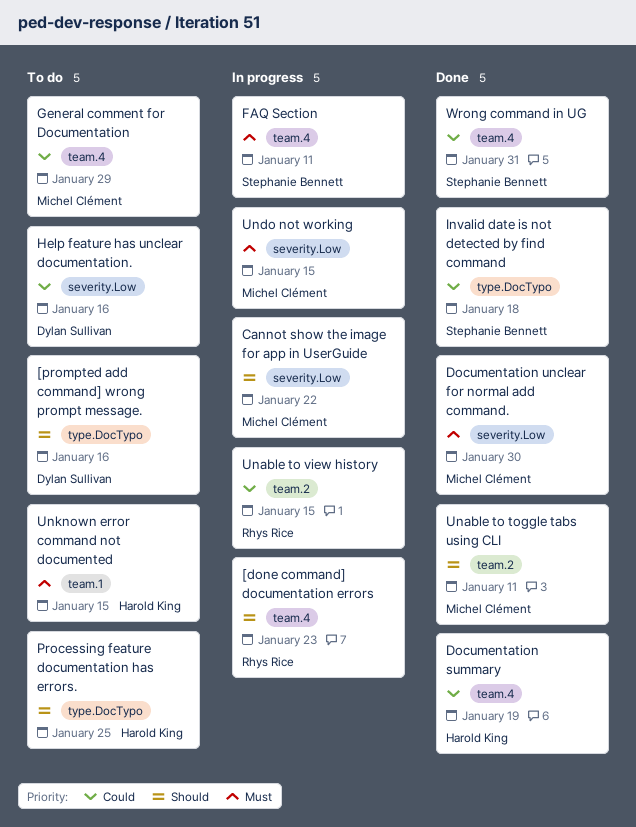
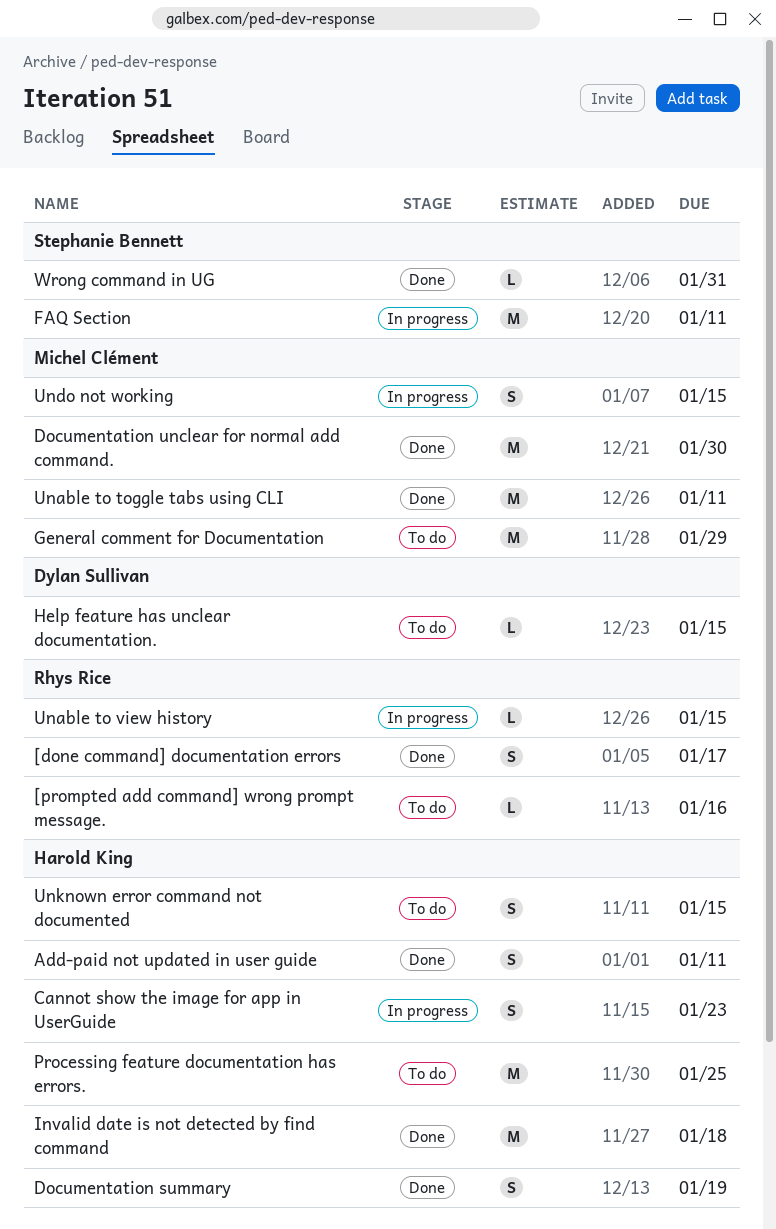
[done command] documentation errors, status: In progress -> Done
[done command] documentation errors, due: Jan 23 -> Jan 17
[prompted add command] wrong prompt message., owner: Dylan Sullivan -> Rhys Rice
Add-paid not updated in user guide: none -> present
Cannot show the image for app in UserGuide, owner: Michel Clément -> Harold King
Cannot show the image for app in UserGuide, due: Jan 22 -> Jan 23
Help feature has unclear documentation., due: Jan 16 -> Jan 15
Invalid date is not detected by find command, owner: Stephanie Bennett -> Harold King

